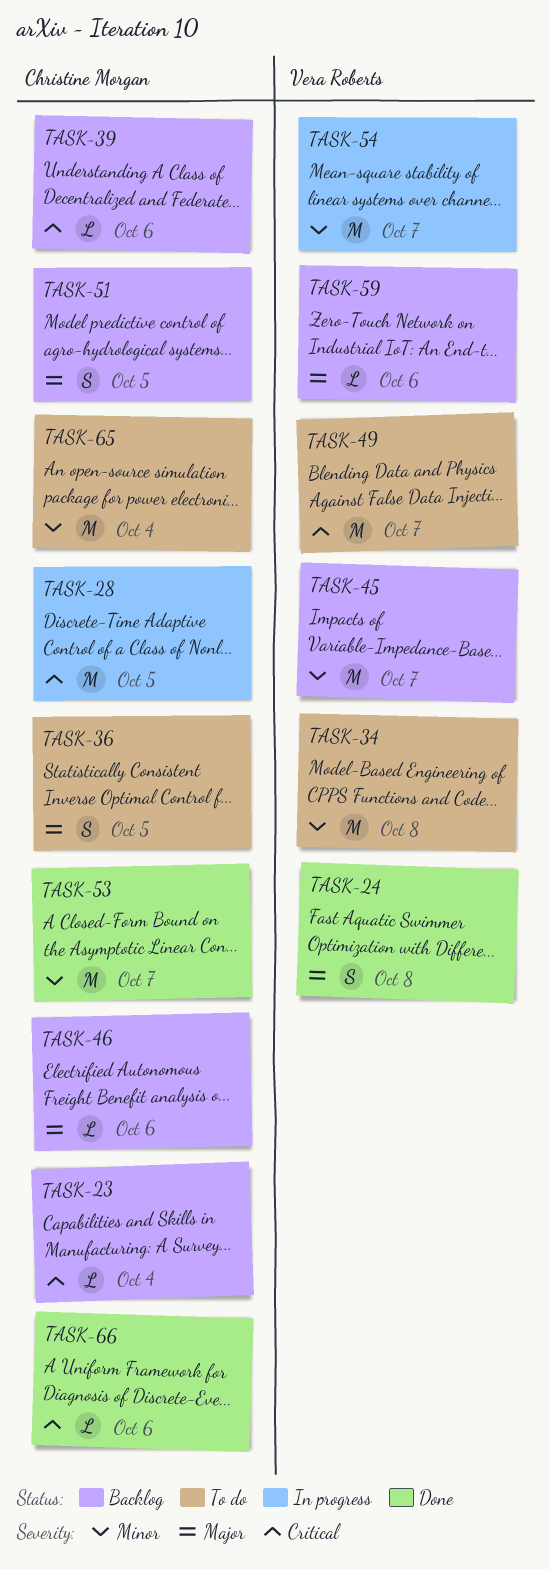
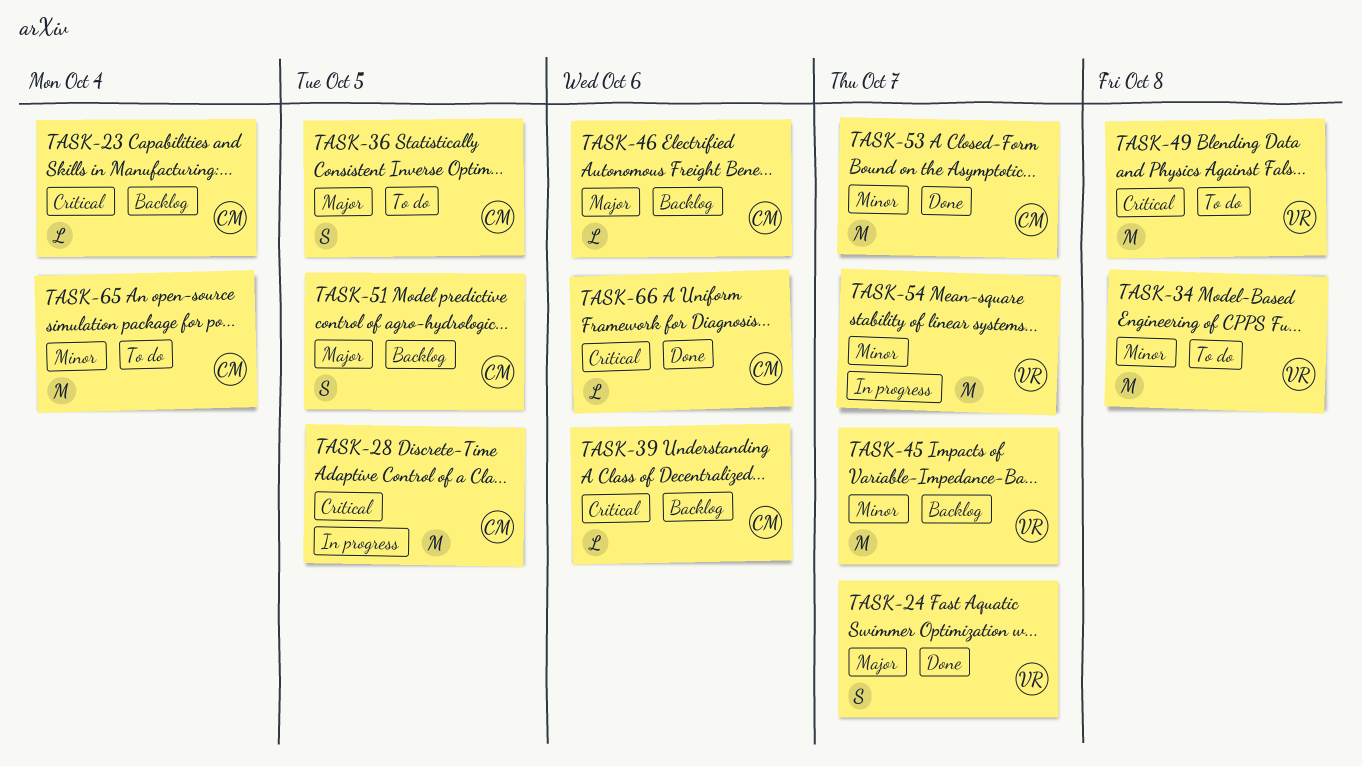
TASK-24, due: Oct 8 -> Oct 7
TASK-49, due: Oct 7 -> Oct 8
TASK-59: present -> none

